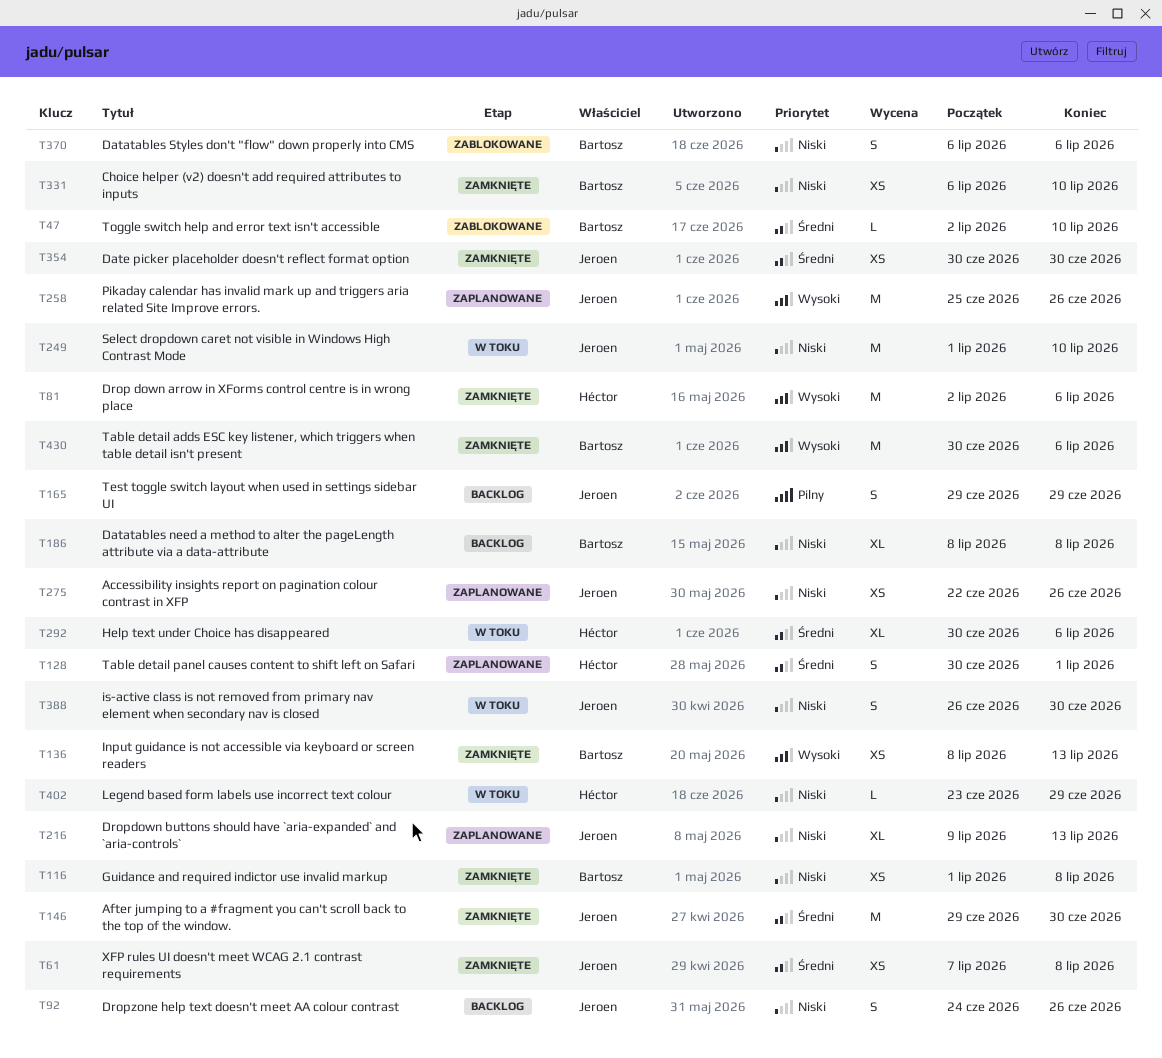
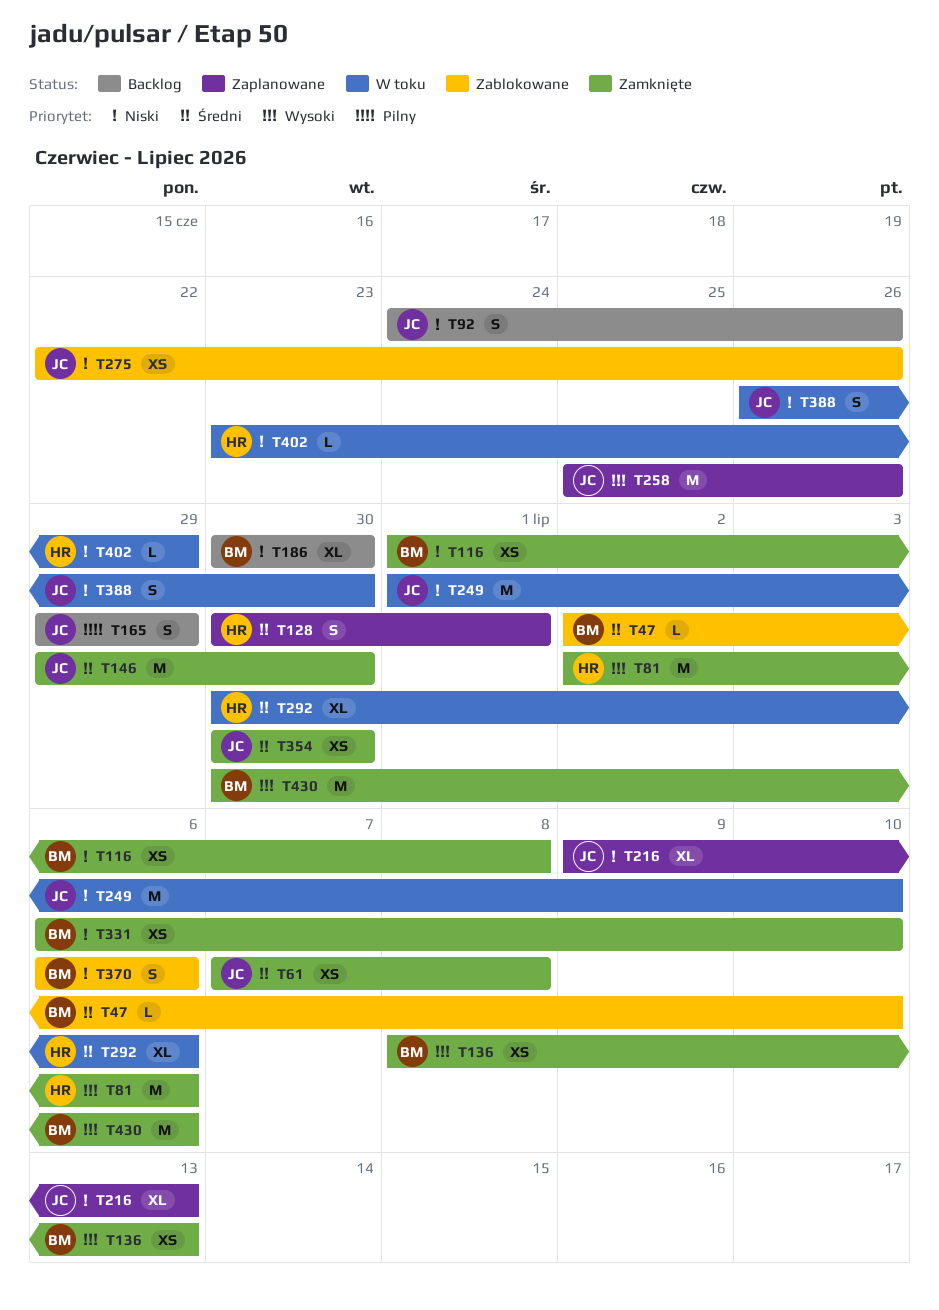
T186, start: Jul 8 -> Jun 30
T186, due: Jul 8 -> Jun 30
T275, status: Zaplanowane -> Zablokowane

